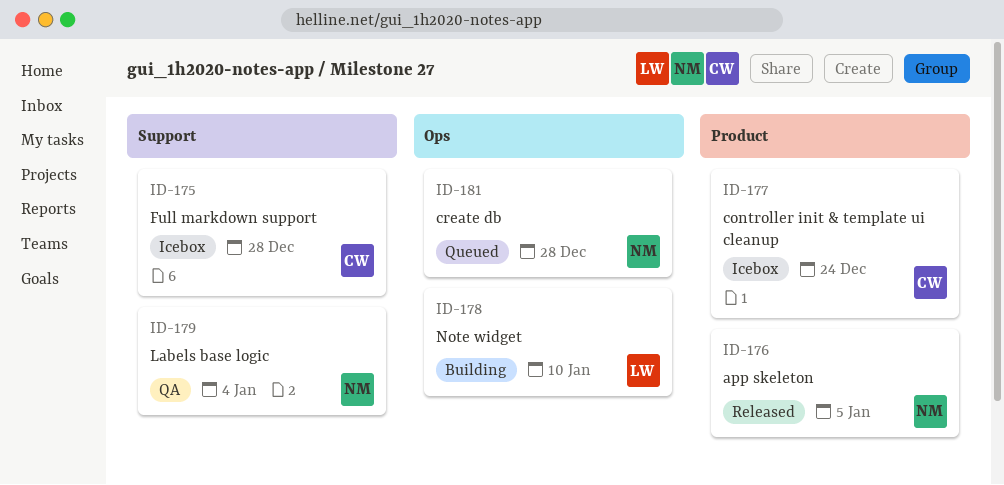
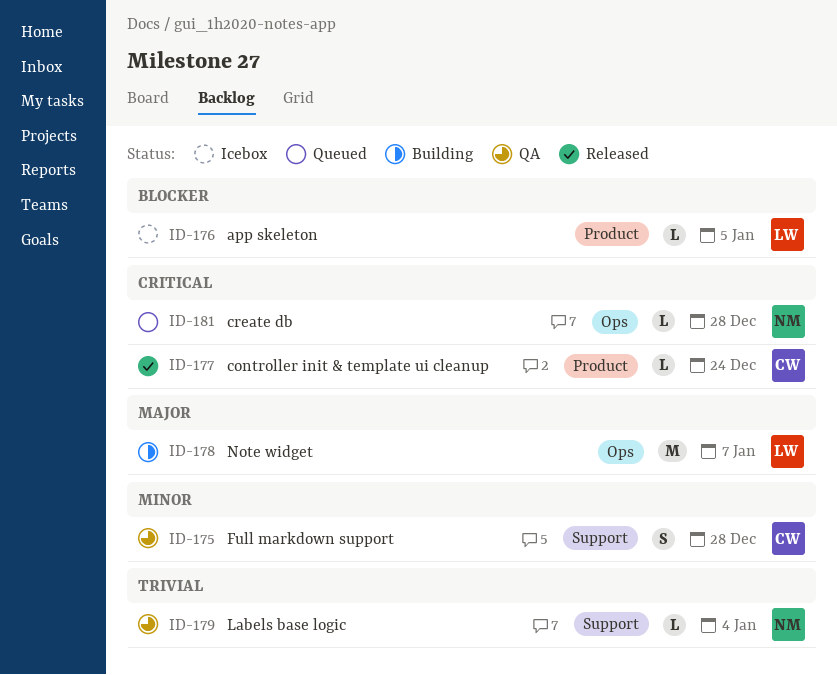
ID-175, status: Icebox -> QA
ID-176, status: Released -> Icebox
ID-176, owner: NM -> LW
ID-177, status: Icebox -> Released
ID-178, due: Jan 10 -> Jan 7

